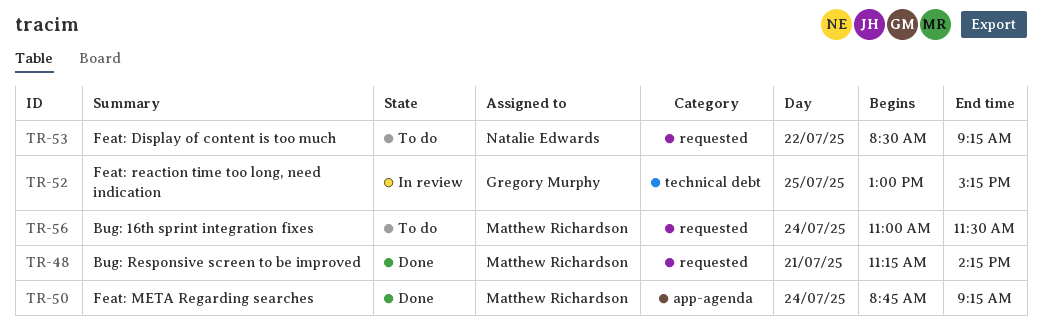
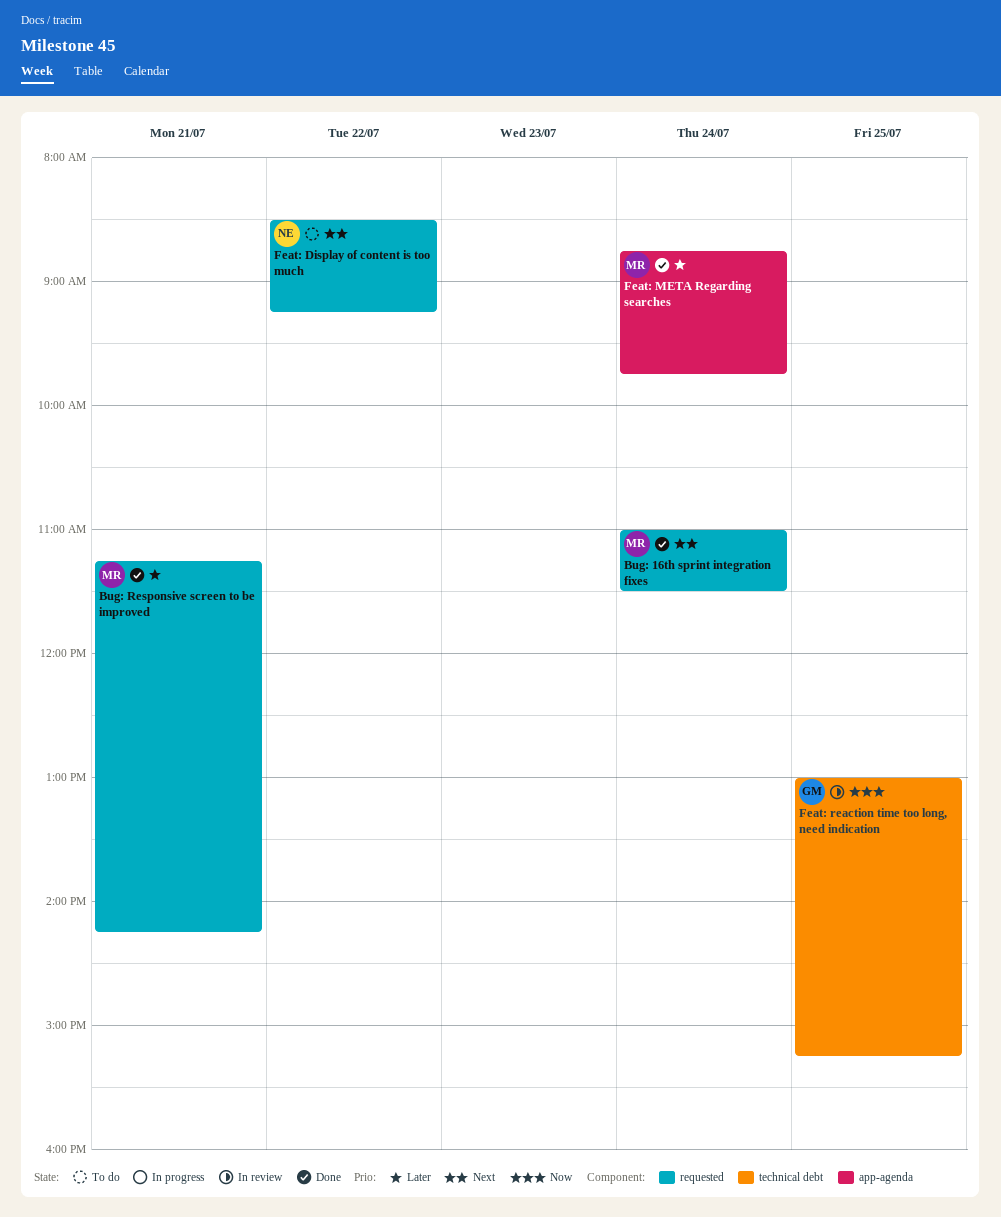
Bug: 16th sprint integration fixes, status: To do -> Done
Feat: META Regarding searches, ends: 09:15 -> 09:45

